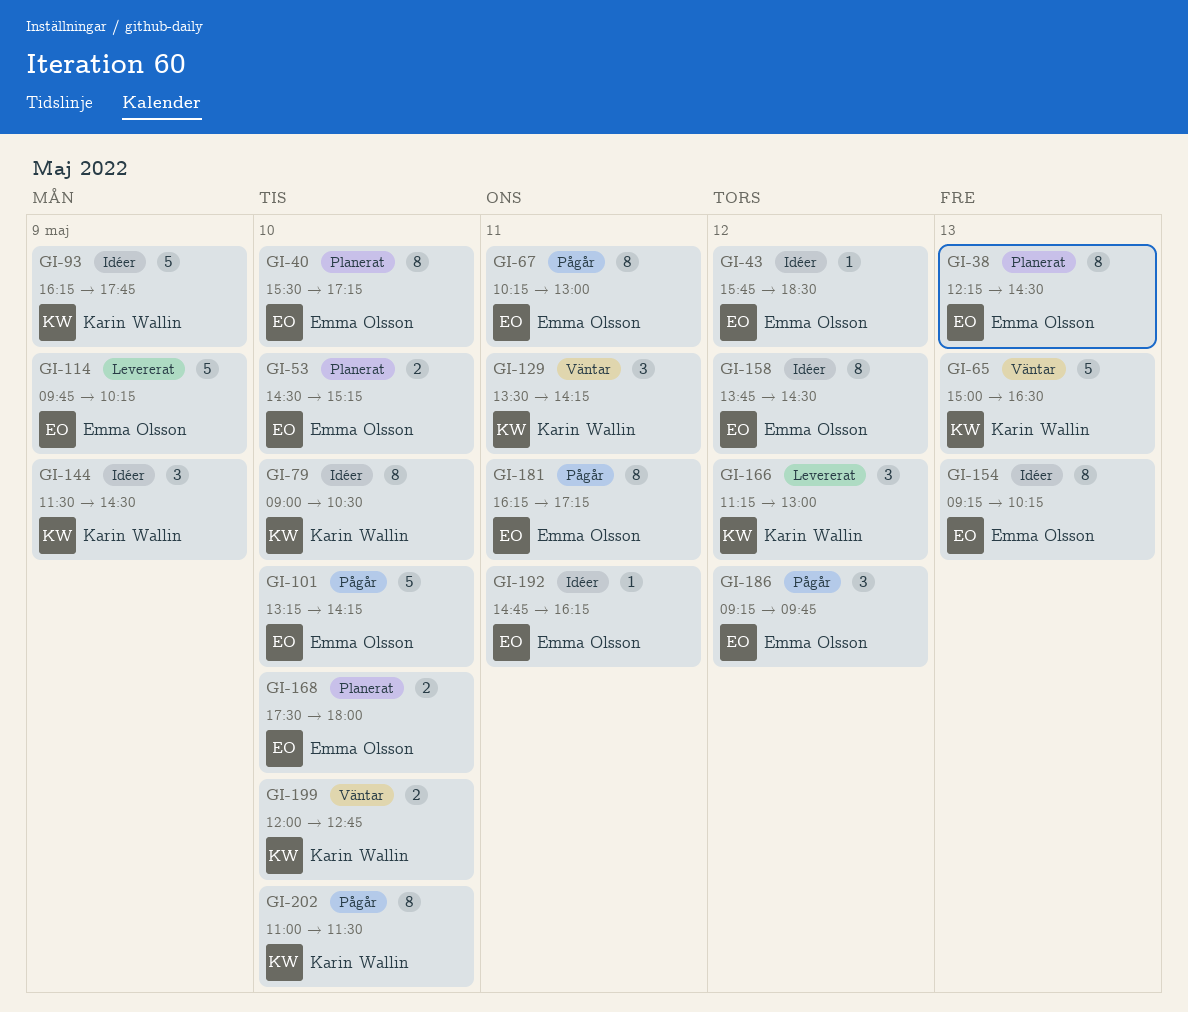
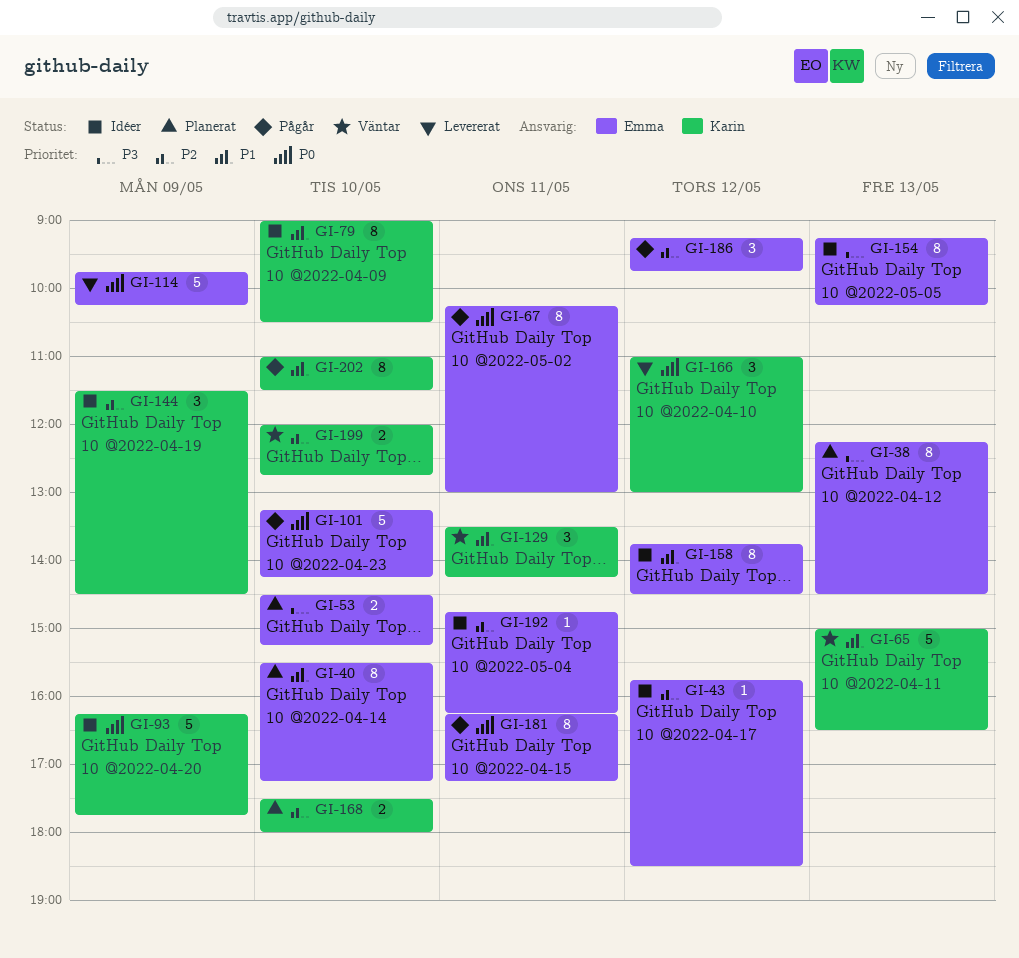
GI-166, begins: 11:15 -> 11:00
GI-168, owner: Emma Olsson -> Karin Wallin

